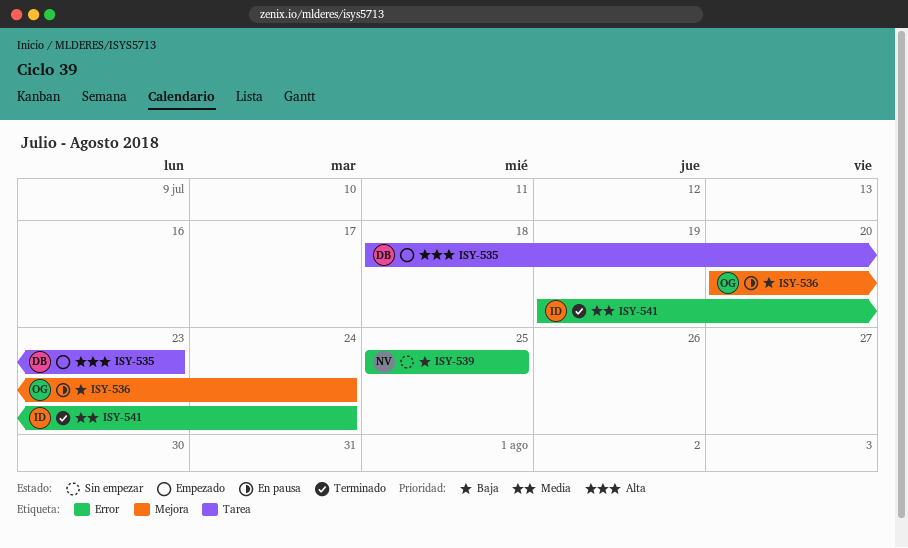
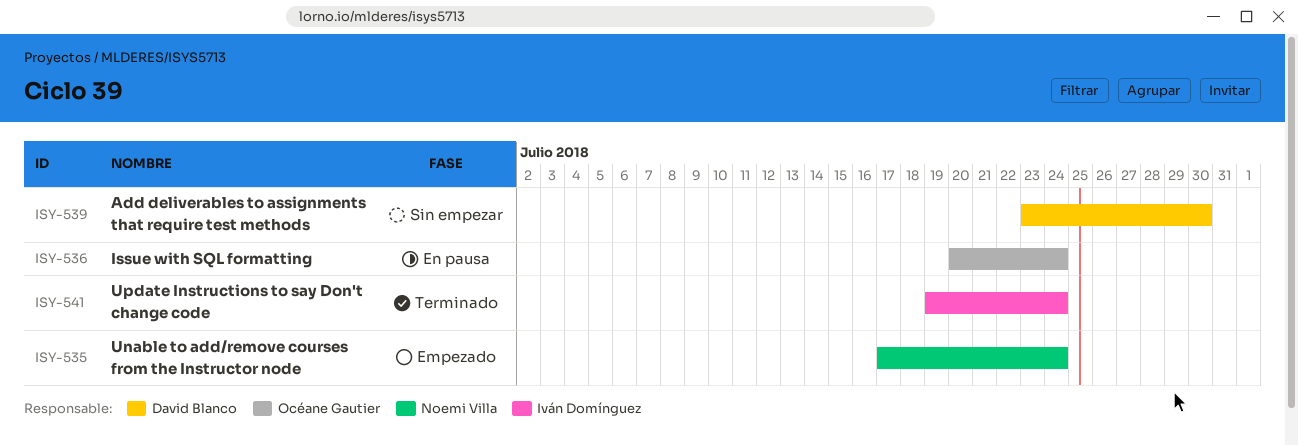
ISY-535, owner: David Blanco -> Noemi Villa
ISY-535, start: Jul 18 -> Jul 17
ISY-535, due: Jul 23 -> Jul 24
ISY-539, owner: Noemi Villa -> David Blanco
ISY-539, start: Jul 25 -> Jul 23
ISY-539, due: Jul 25 -> Jul 30

